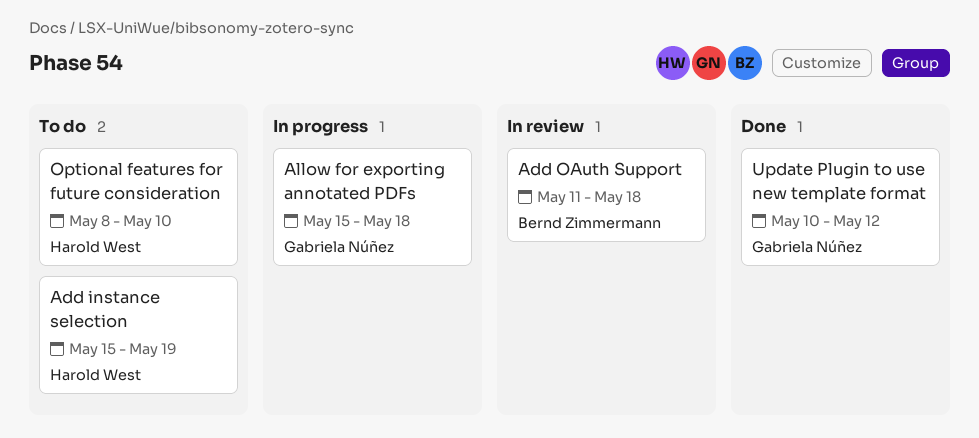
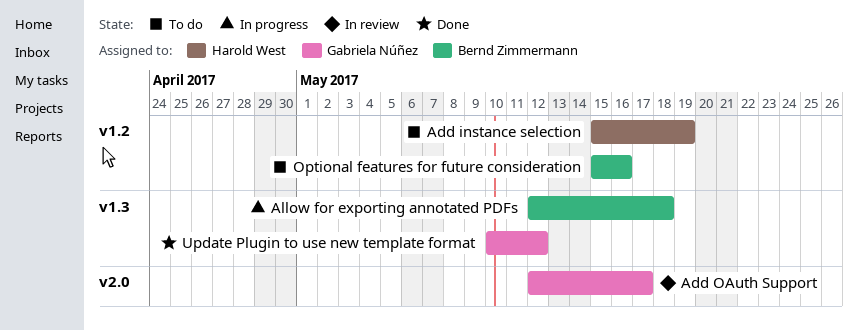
Add OAuth Support, owner: Bernd Zimmermann -> Gabriela Núñez
Add OAuth Support, start: May 11 -> May 12
Add OAuth Support, due: May 18 -> May 17
Allow for exporting annotated PDFs, owner: Gabriela Núñez -> Bernd Zimmermann
Allow for exporting annotated PDFs, start: May 15 -> May 12
Optional features for future consideration, owner: Harold West -> Bernd Zimmermann
Optional features for future consideration, start: May 8 -> May 15
Optional features for future consideration, due: May 10 -> May 16

